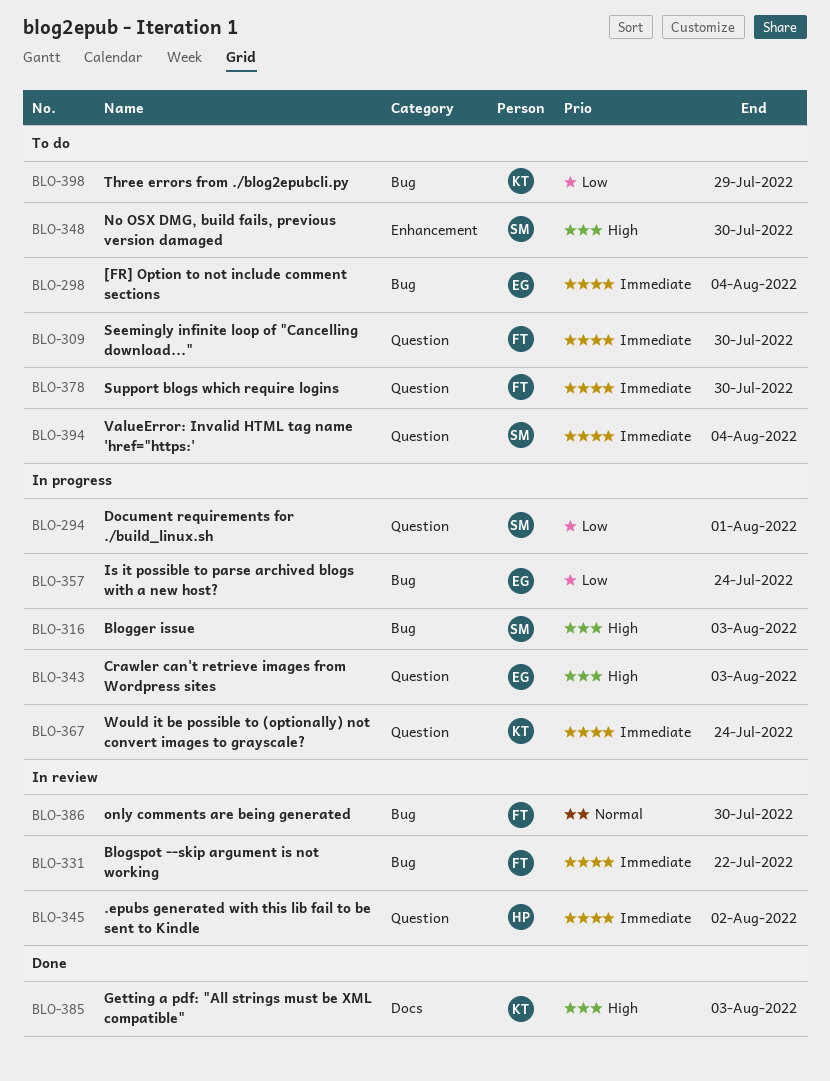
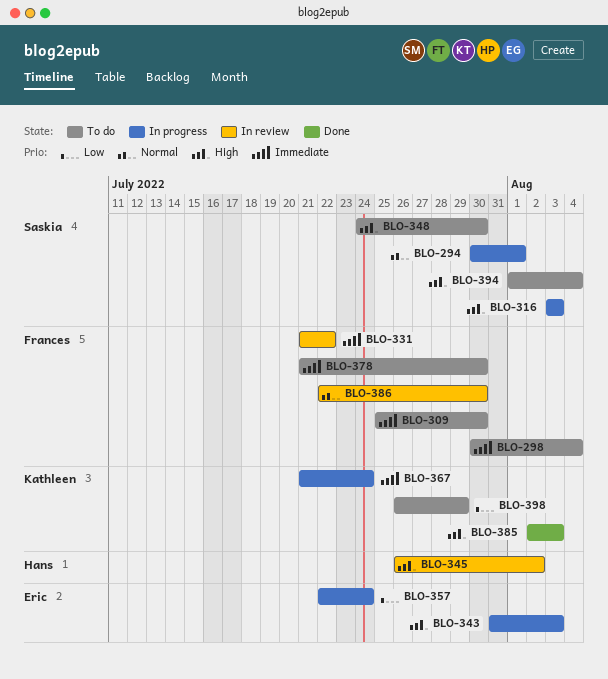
BLO-294, priority: Low -> Normal
BLO-298, owner: Eric -> Frances
BLO-345, priority: Immediate -> High
BLO-394, priority: Immediate -> High

